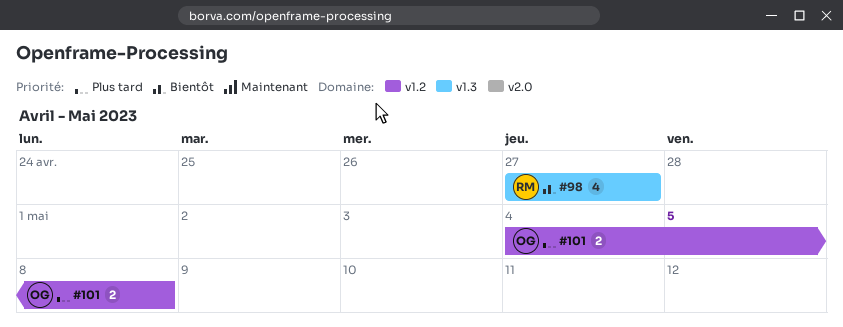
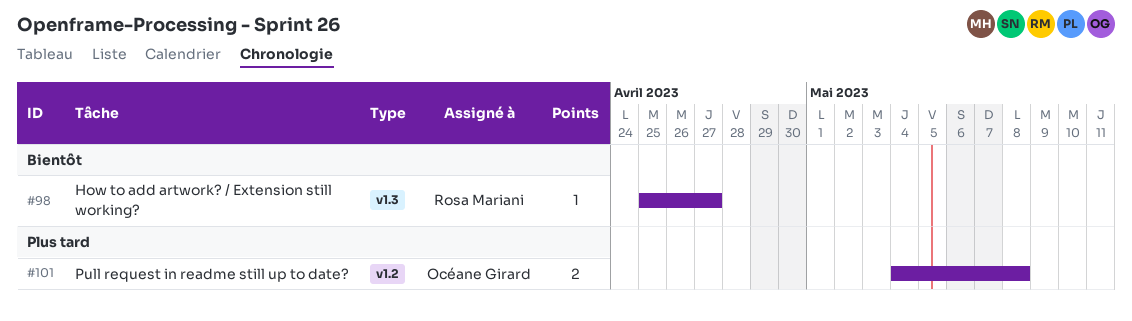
#98, estimate: 4 -> 1
#98, start: Apr 27 -> Apr 25

